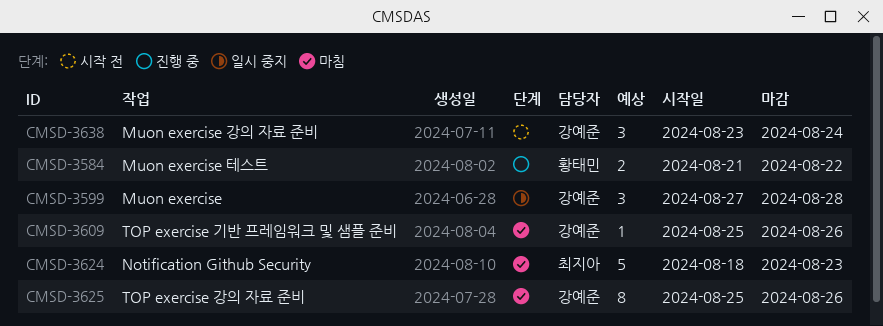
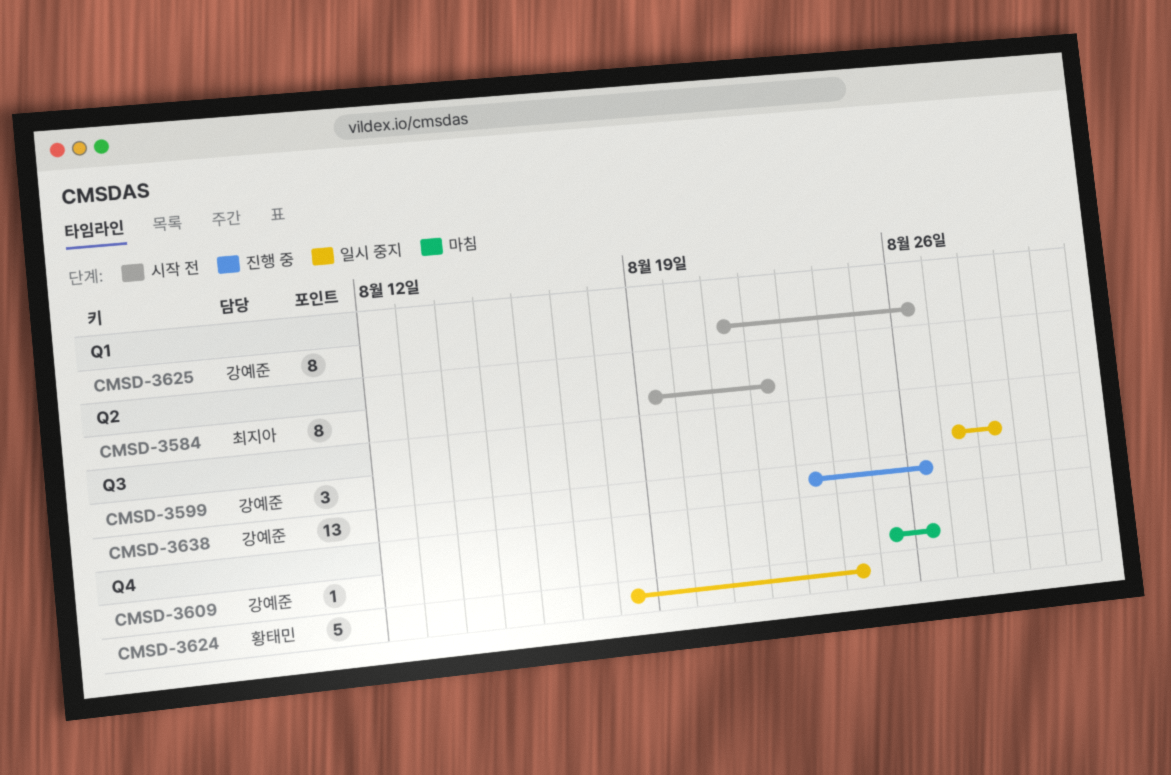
CMSD-3584, status: 진행 중 -> 시작 전
CMSD-3584, owner: 황태민 -> 최지아
CMSD-3584, estimate: 2 -> 8
CMSD-3584, start: Aug 21 -> Aug 19
CMSD-3624, status: 마침 -> 일시 중지
CMSD-3624, owner: 최지아 -> 황태민
CMSD-3624, due: Aug 23 -> Aug 24
CMSD-3625, status: 마침 -> 시작 전
CMSD-3625, start: Aug 25 -> Aug 21
CMSD-3638, status: 시작 전 -> 진행 중
CMSD-3638, estimate: 3 -> 13
CMSD-3638, due: Aug 24 -> Aug 26

